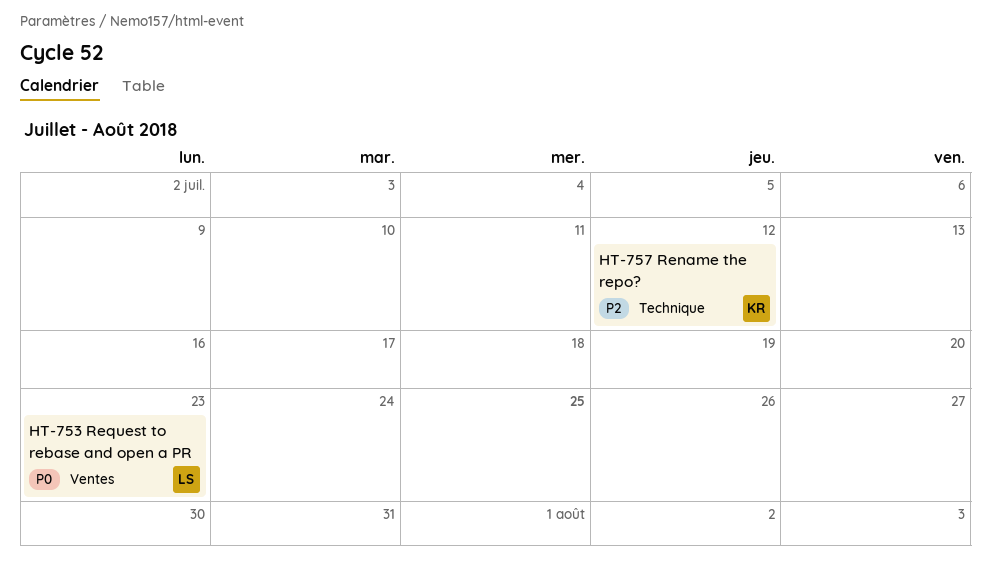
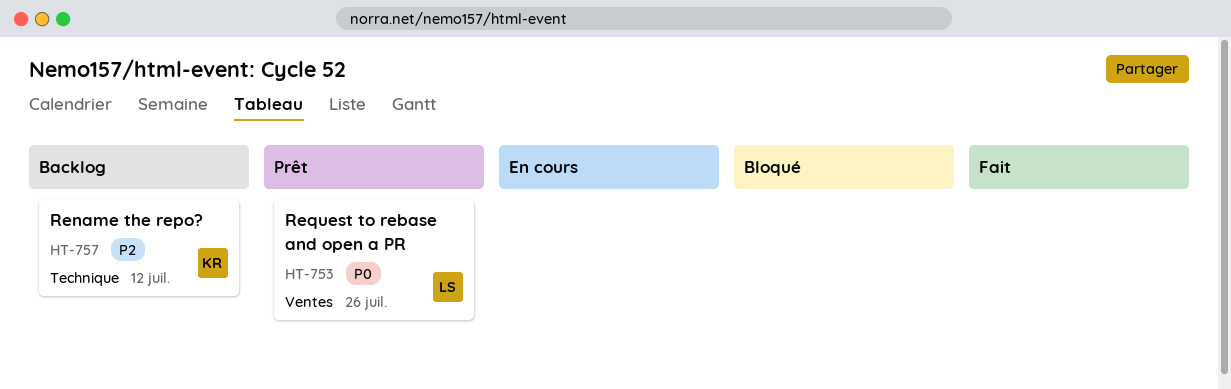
HT-753, due: Jul 23 -> Jul 26

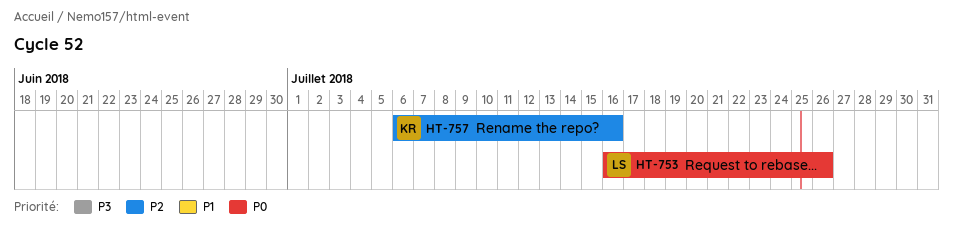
HT-757, due: Jul 12 -> Jul 16

